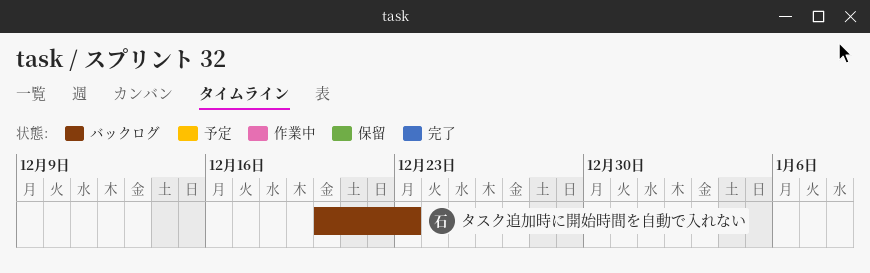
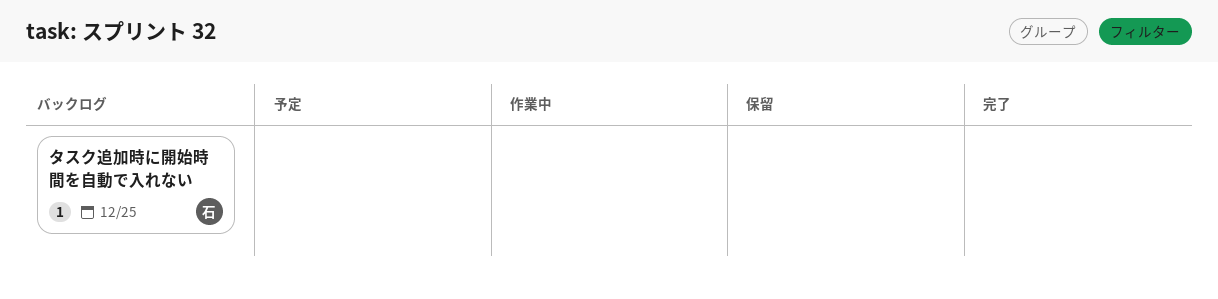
タスク追加時に開始時間を自動で入れない, due: Dec 23 -> Dec 25

